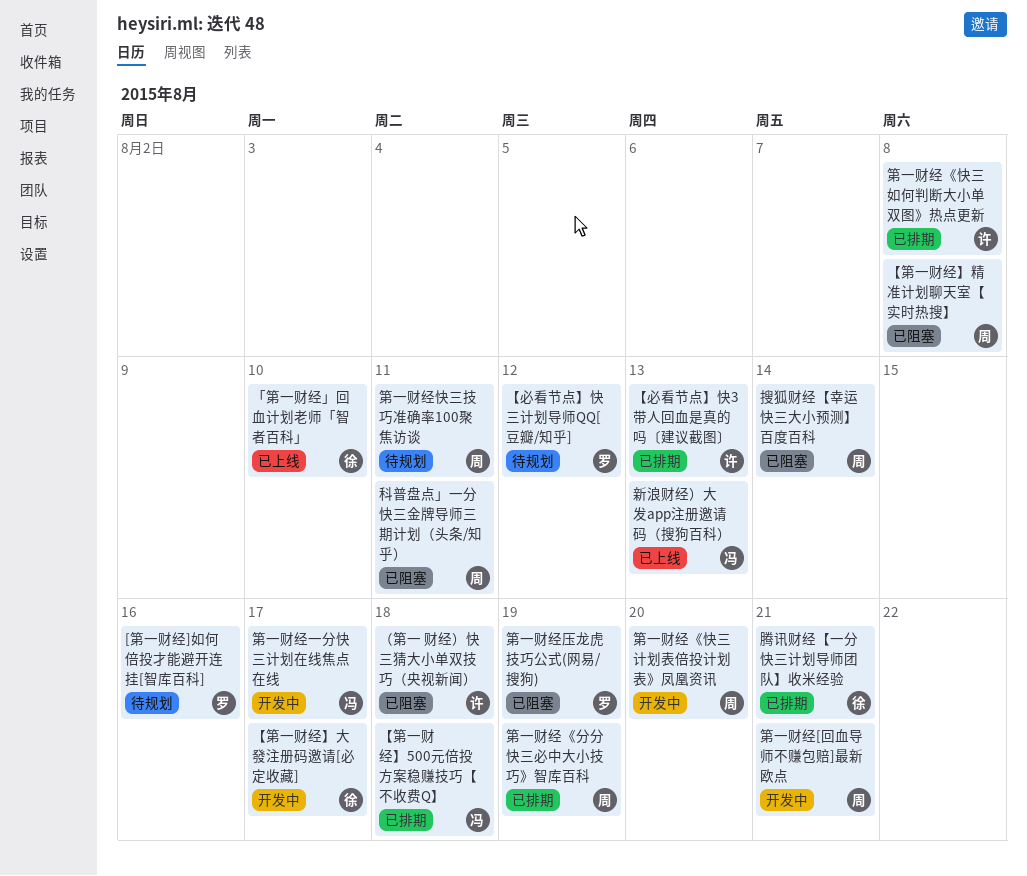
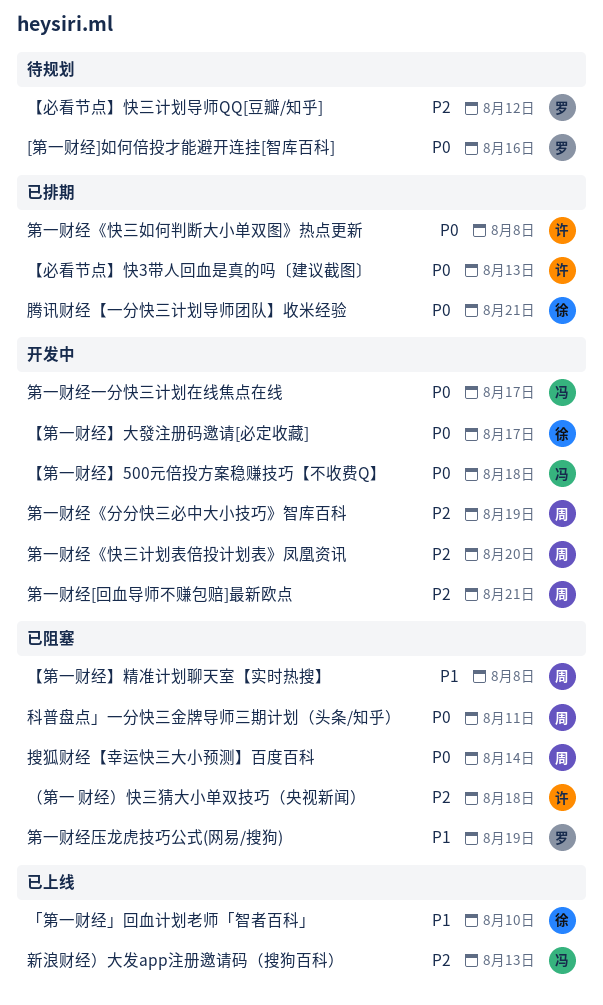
【第一财经】500元倍投方案稳赚技巧【不收费Q】, status: 已排期 -> 开发中
第一财经《分分快三必中大小技巧》智库百科, status: 已排期 -> 开发中
第一财经快三技巧准确率100聚焦访谈: present -> none

